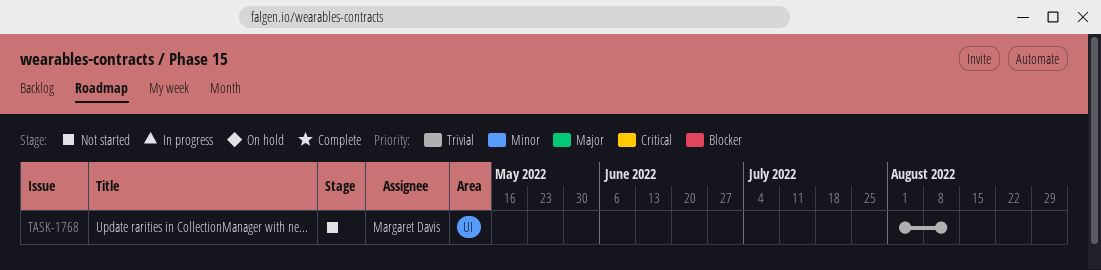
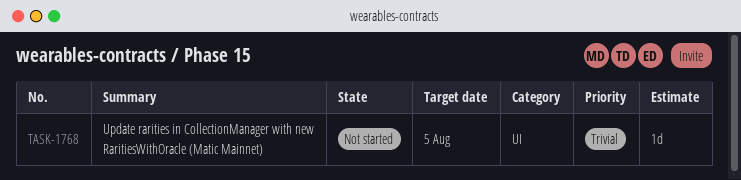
TASK-1768, due: Aug 12 -> Aug 5

